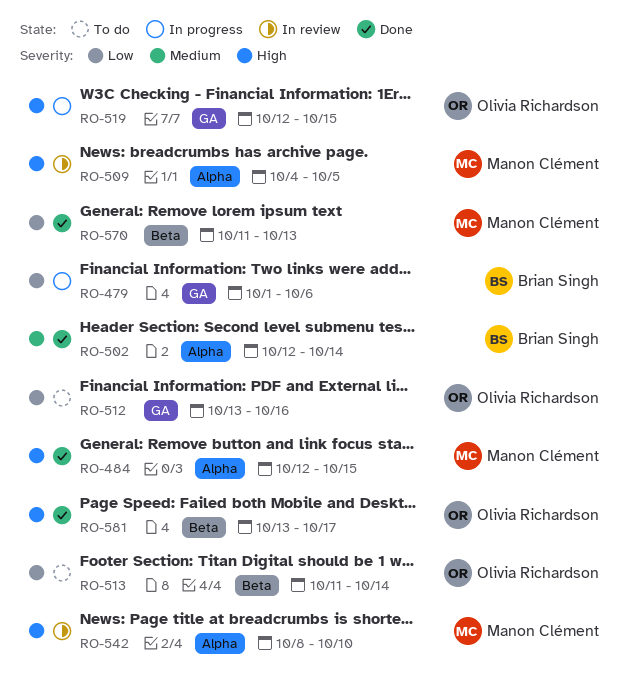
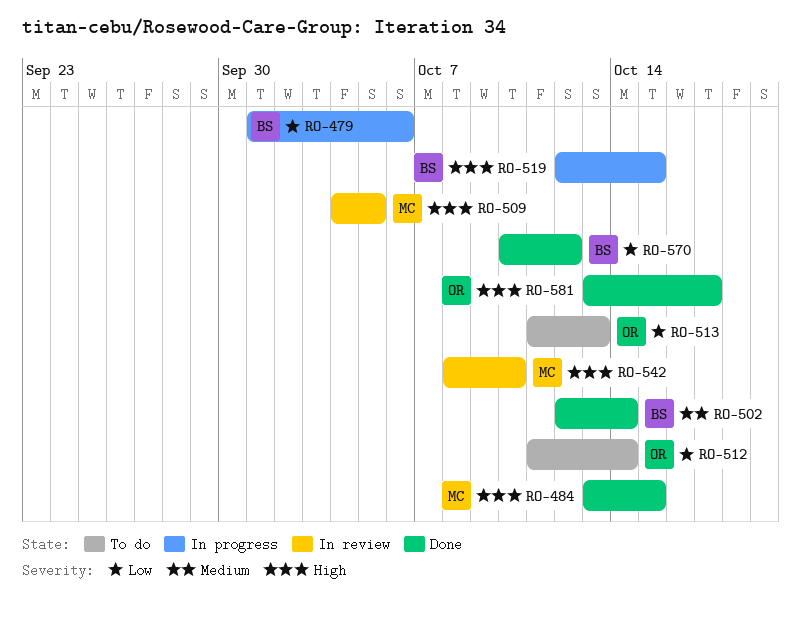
RO-484, start: Oct 12 -> Oct 13
RO-512, start: Oct 13 -> Oct 11
RO-512, due: Oct 16 -> Oct 14
RO-513, due: Oct 14 -> Oct 13
RO-519, owner: Olivia Richardson -> Brian Singh
RO-570, owner: Manon Clément -> Brian Singh
RO-570, start: Oct 11 -> Oct 10
RO-570, due: Oct 13 -> Oct 12

